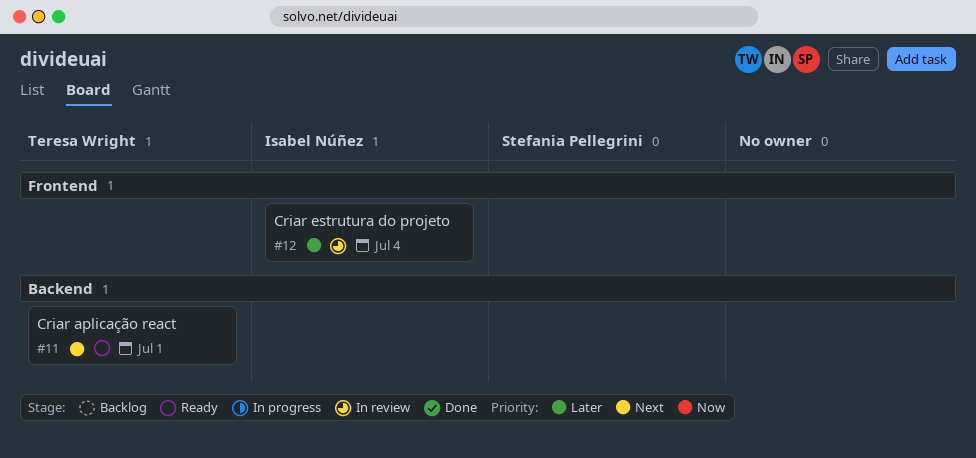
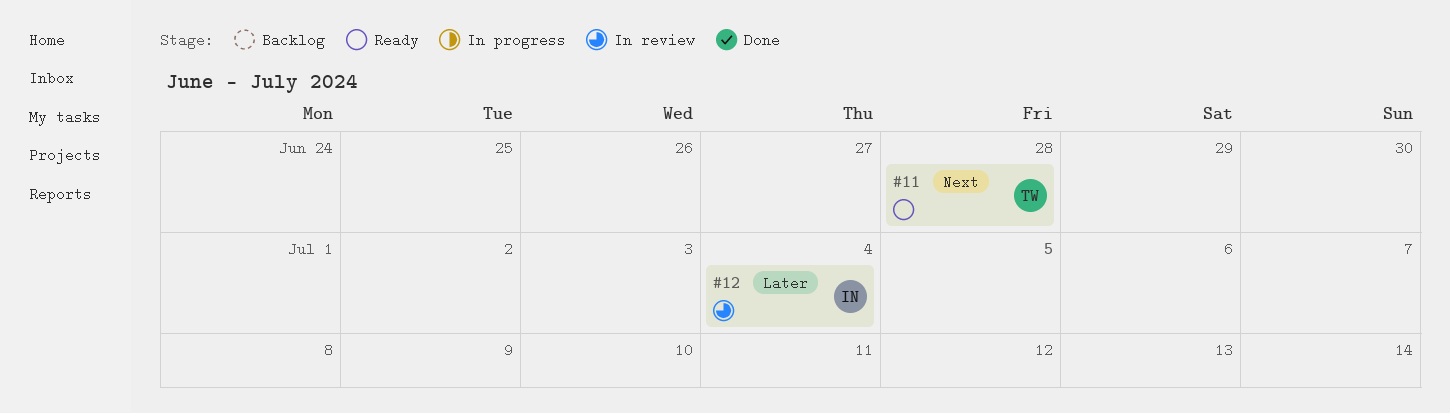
#11, due: Jul 1 -> Jun 28

